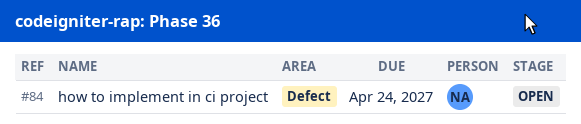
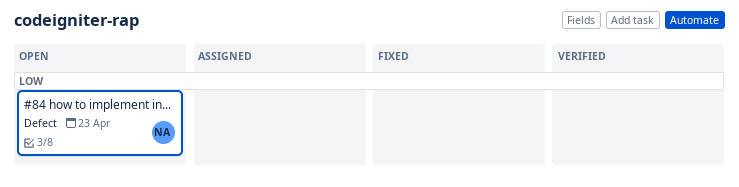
#84, due: Apr 24 -> Apr 23

